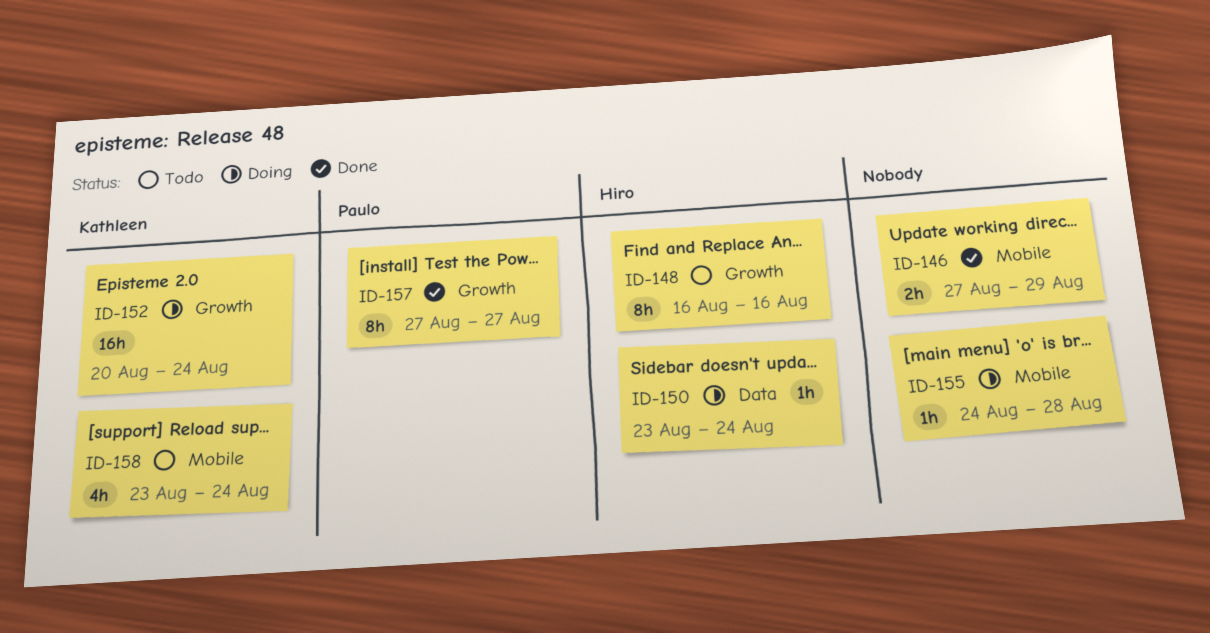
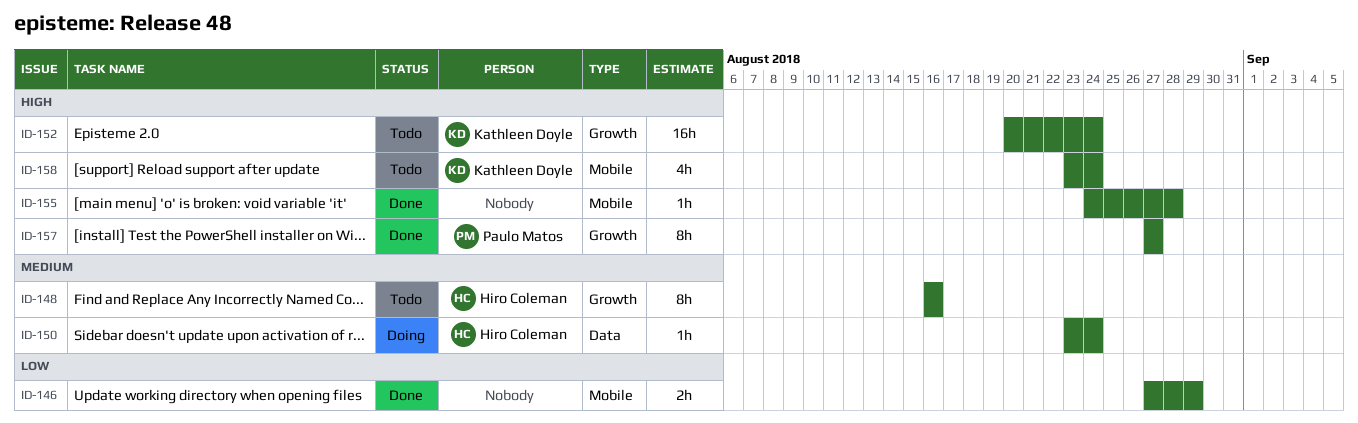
ID-152, status: Doing -> Todo
ID-155, status: Doing -> Done

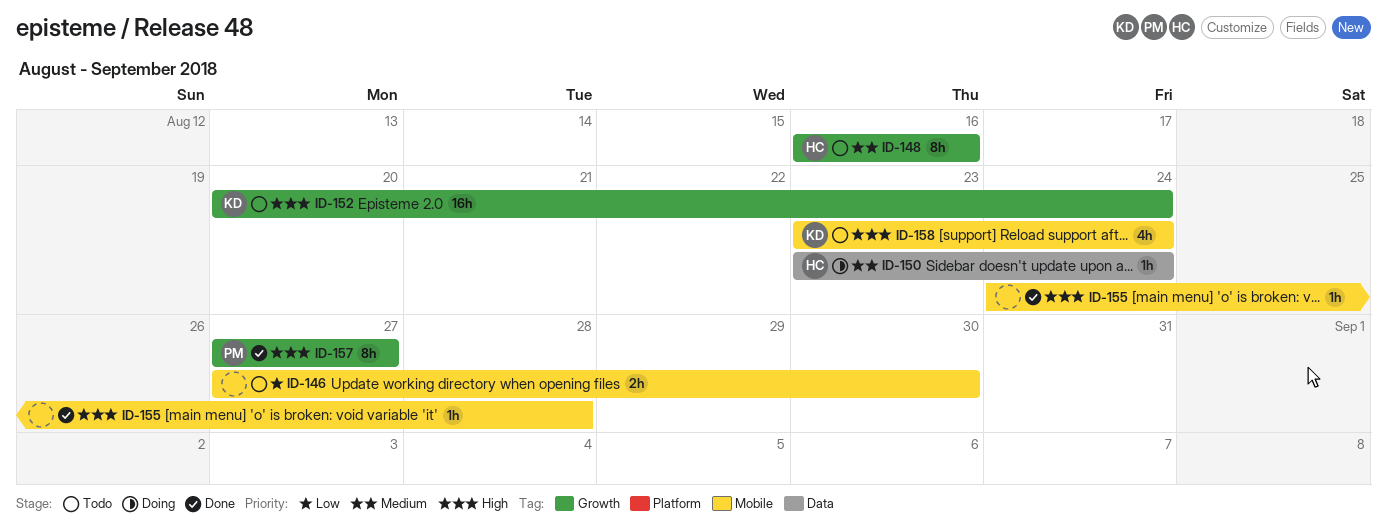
ID-146, status: Done -> Todo
ID-146, due: Aug 29 -> Aug 30

